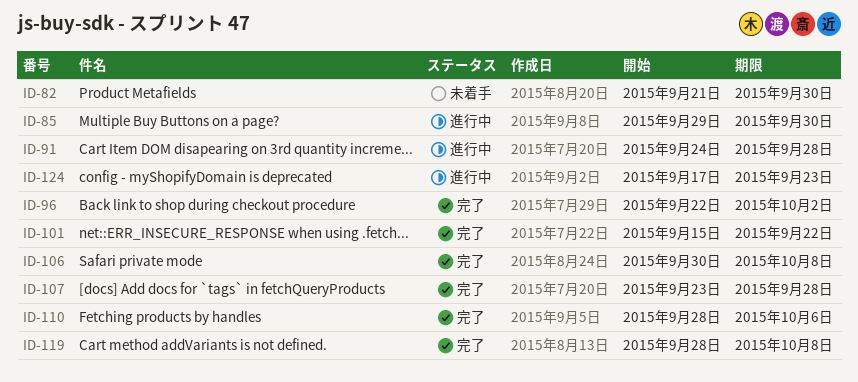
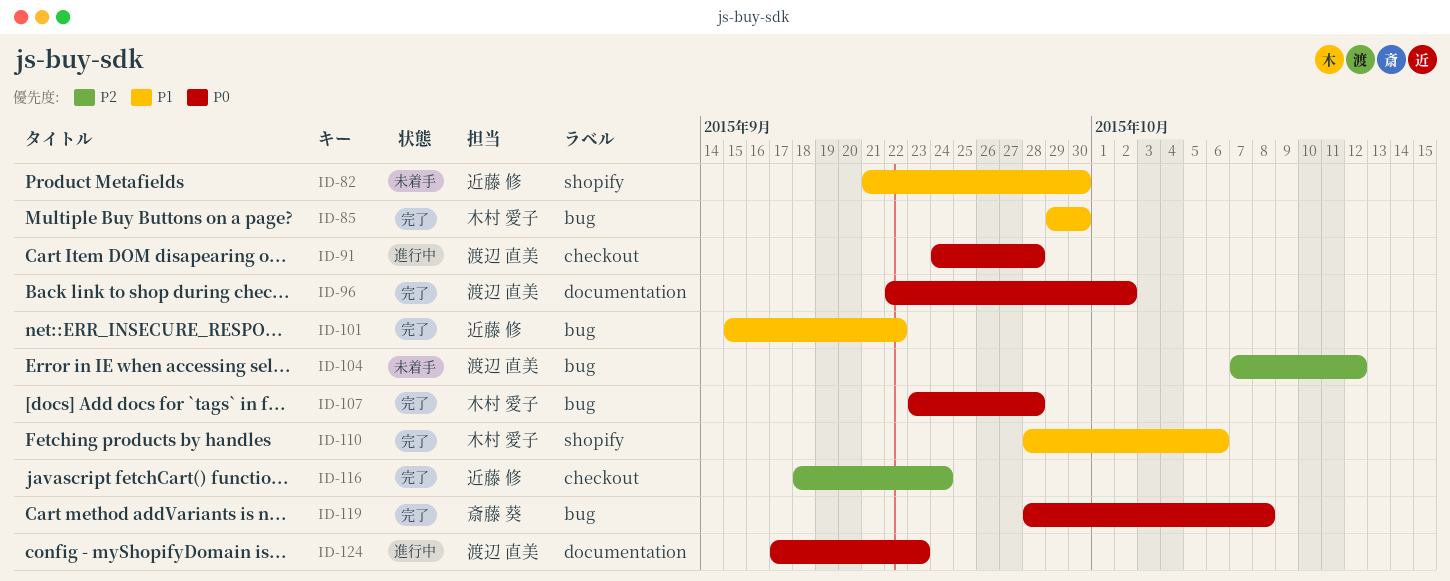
ID-85, status: 進行中 -> 完了
ID-104: none -> present
ID-106: present -> none
ID-116: none -> present

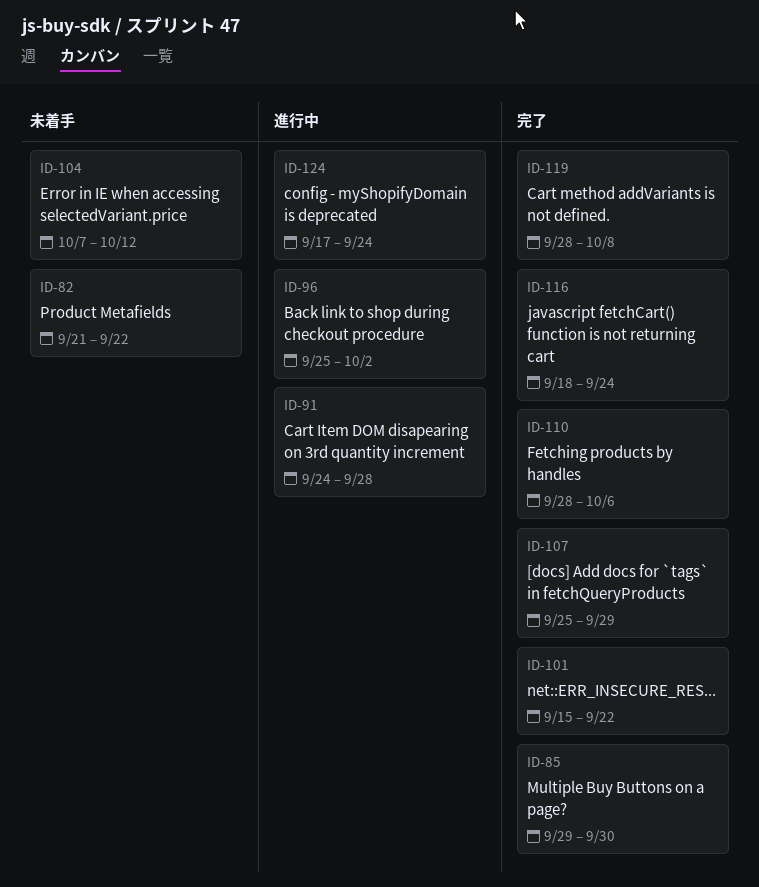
ID-82, due: Sep 30 -> Sep 22
ID-96, status: 完了 -> 進行中
ID-96, start: Sep 22 -> Sep 25
ID-107, start: Sep 23 -> Sep 25
ID-107, due: Sep 28 -> Sep 29
ID-124, due: Sep 23 -> Sep 24

